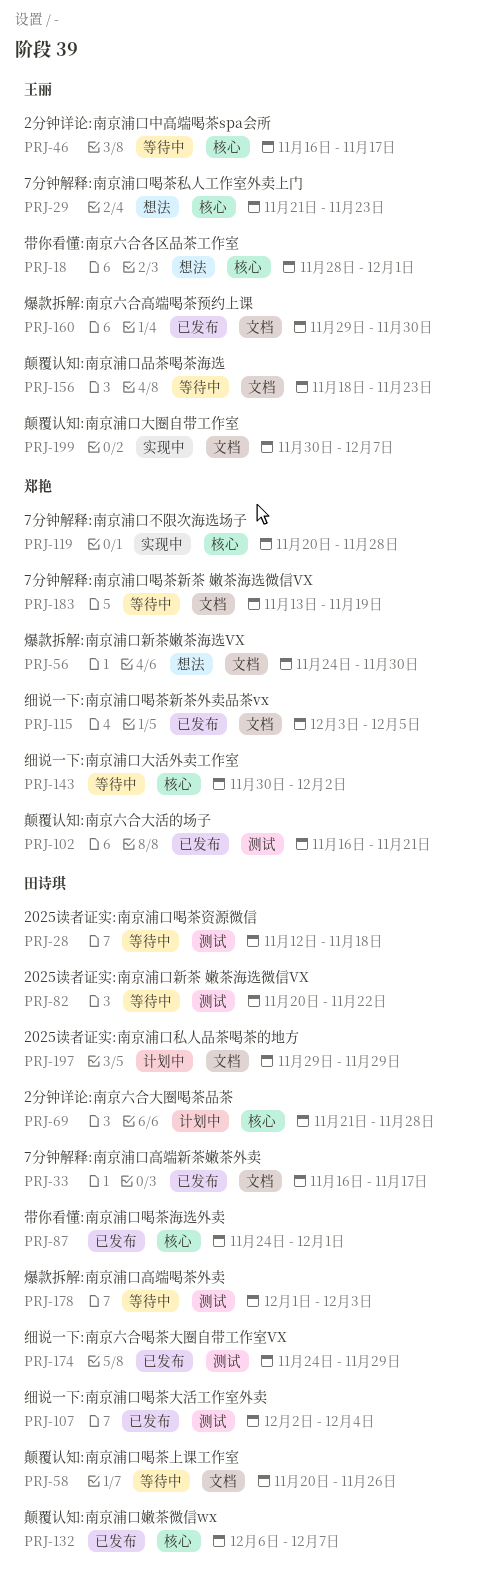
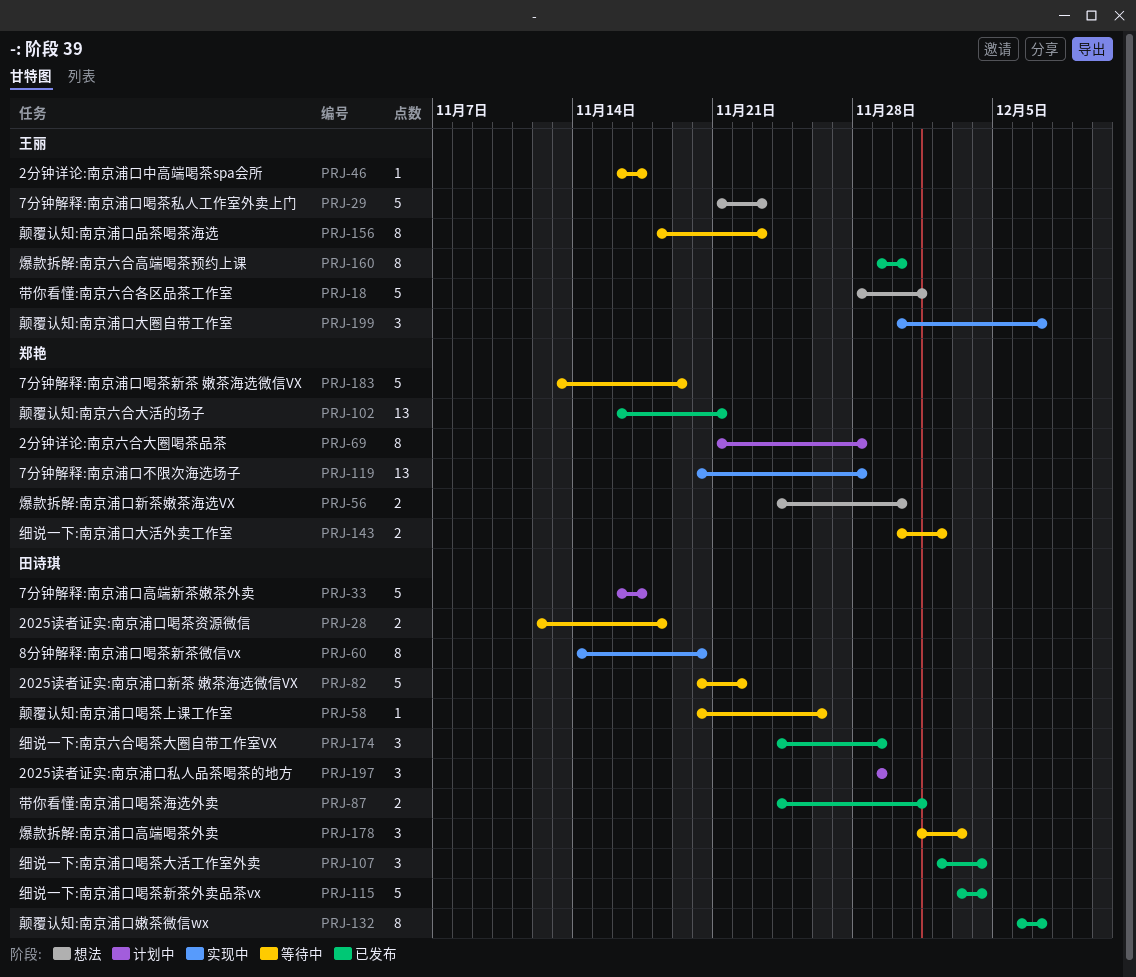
PRJ-33, status: 已发布 -> 计划中
PRJ-60: none -> present
PRJ-69, owner: 田诗琪 -> 郑艳
PRJ-115, owner: 郑艳 -> 田诗琪
PRJ-115, due: Dec 5 -> Dec 4

